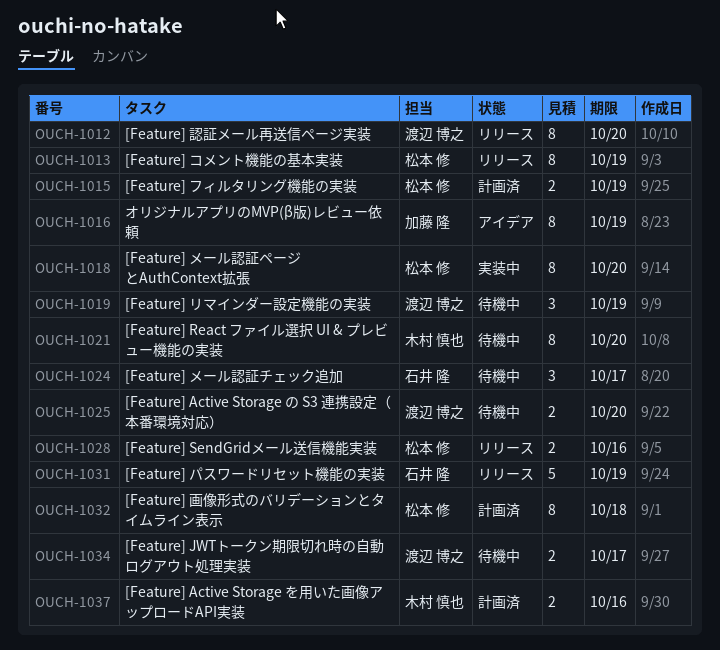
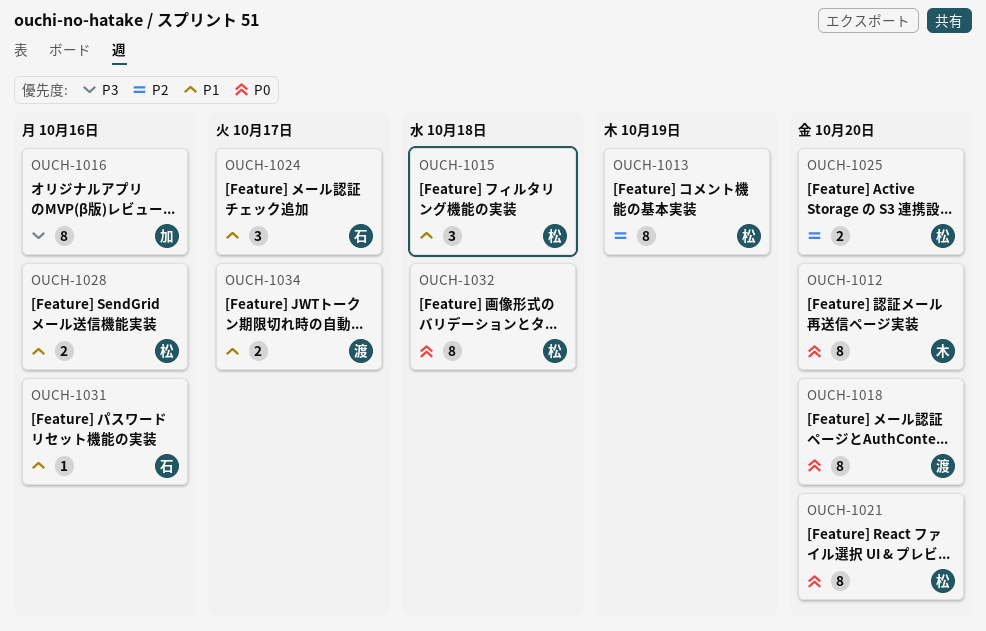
OUCH-1012, owner: 渡辺 博之 -> 木村 慎也
OUCH-1015, estimate: 2 -> 3
OUCH-1015, due: Oct 19 -> Oct 18
OUCH-1016, due: Oct 19 -> Oct 16
OUCH-1018, owner: 松本 修 -> 渡辺 博之
OUCH-1019: present -> none
OUCH-1021, owner: 木村 慎也 -> 松本 修
OUCH-1025, owner: 渡辺 博之 -> 松本 修
OUCH-1031, estimate: 5 -> 1
OUCH-1031, due: Oct 19 -> Oct 16
OUCH-1037: present -> none

